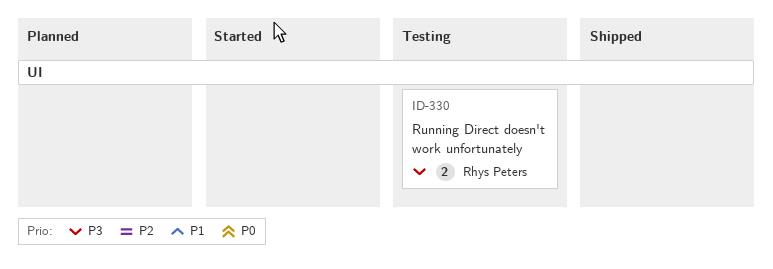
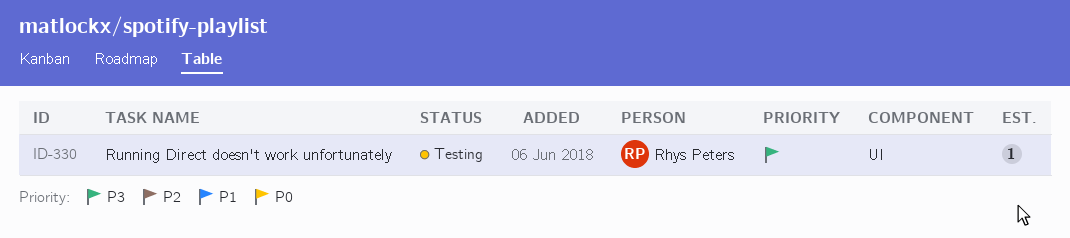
ID-330, estimate: 2 -> 1

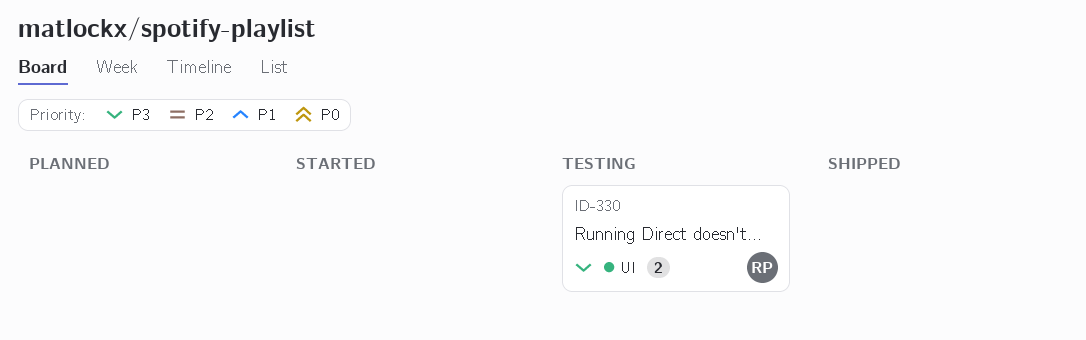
ID-330, estimate: 1 -> 2

